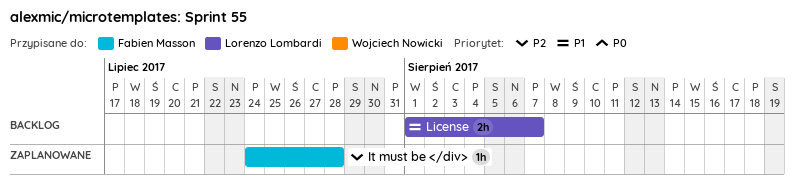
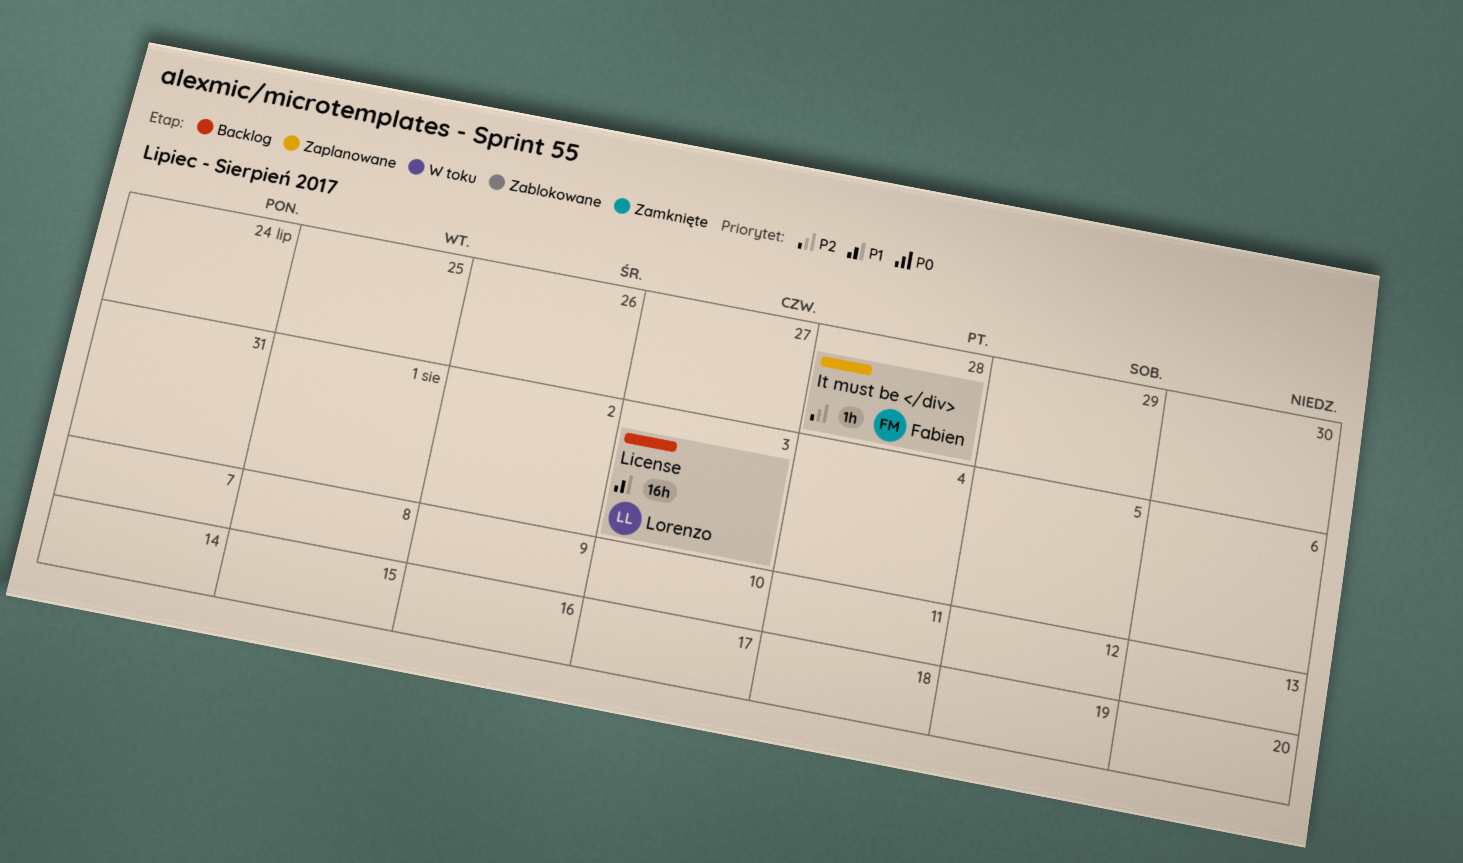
License, estimate: 2h -> 16h
License, due: Aug 7 -> Aug 3

